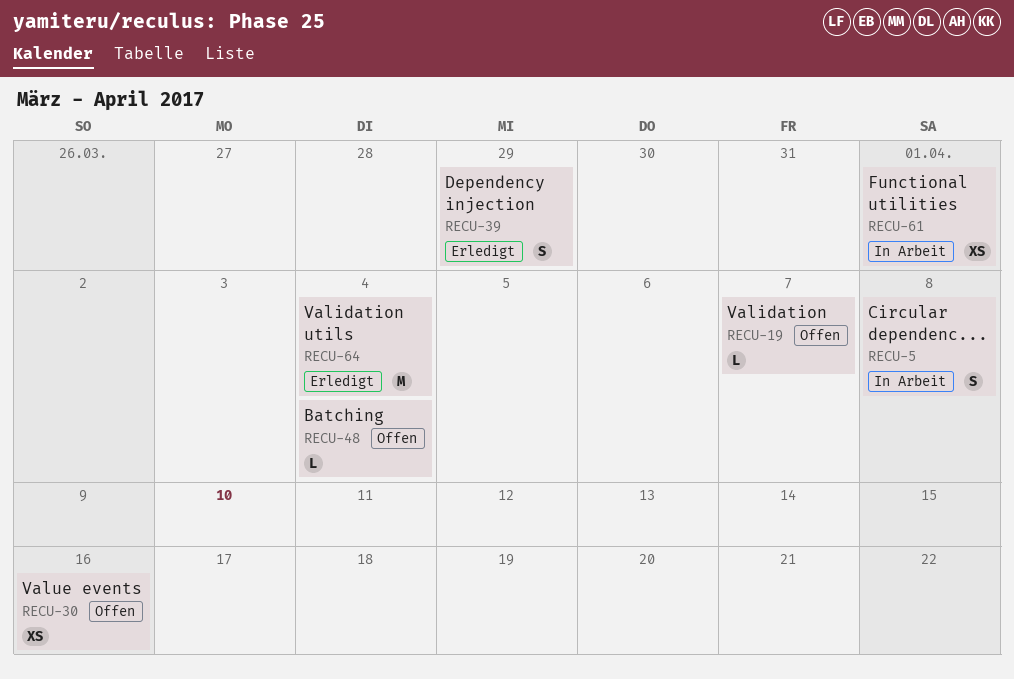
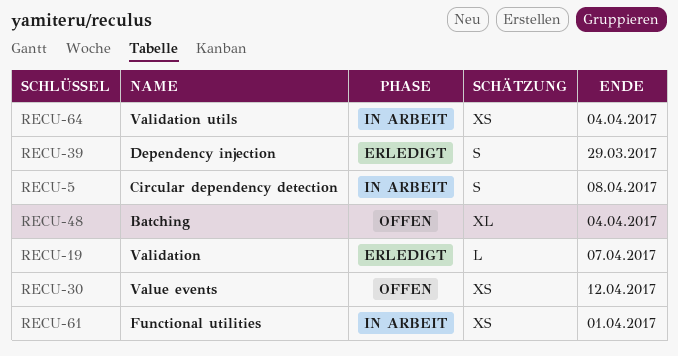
RECU-19, status: Offen -> Erledigt
RECU-30, due: Apr 16 -> Apr 12
RECU-48, estimate: L -> XL
RECU-64, status: Erledigt -> In Arbeit
RECU-64, estimate: M -> XS

